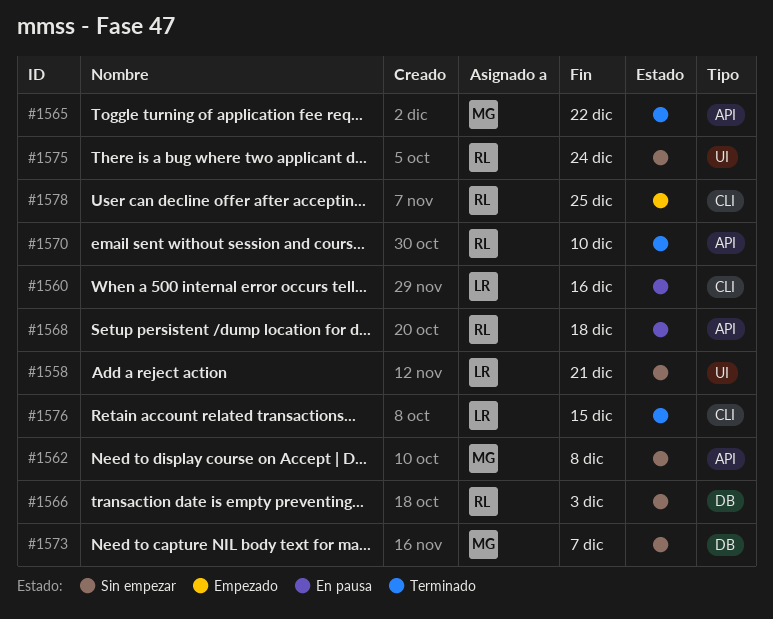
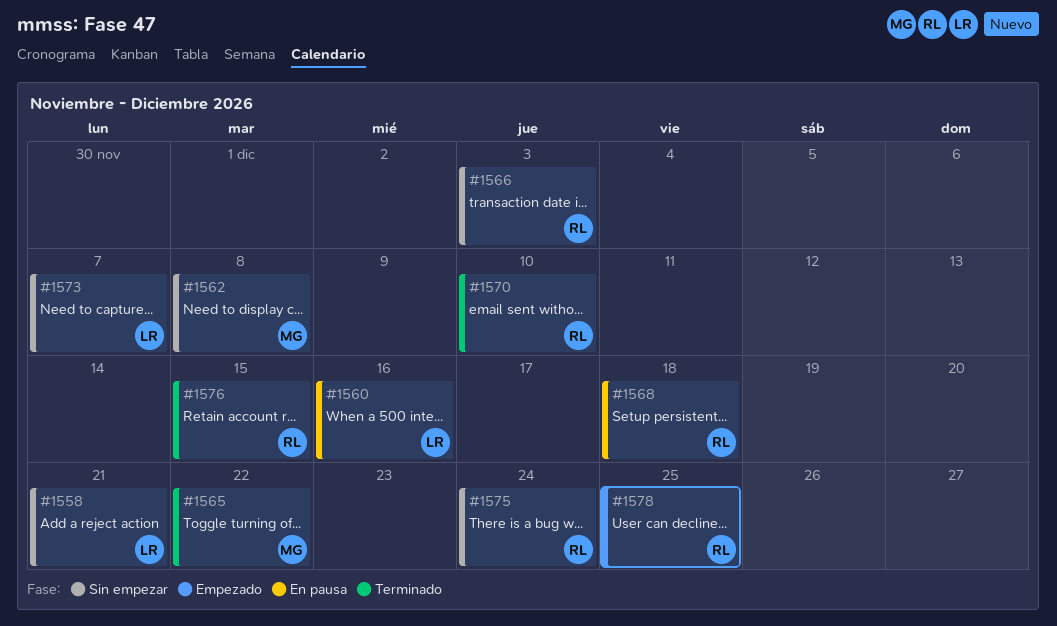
#1573, owner: MG -> LR
#1576, owner: LR -> RL

